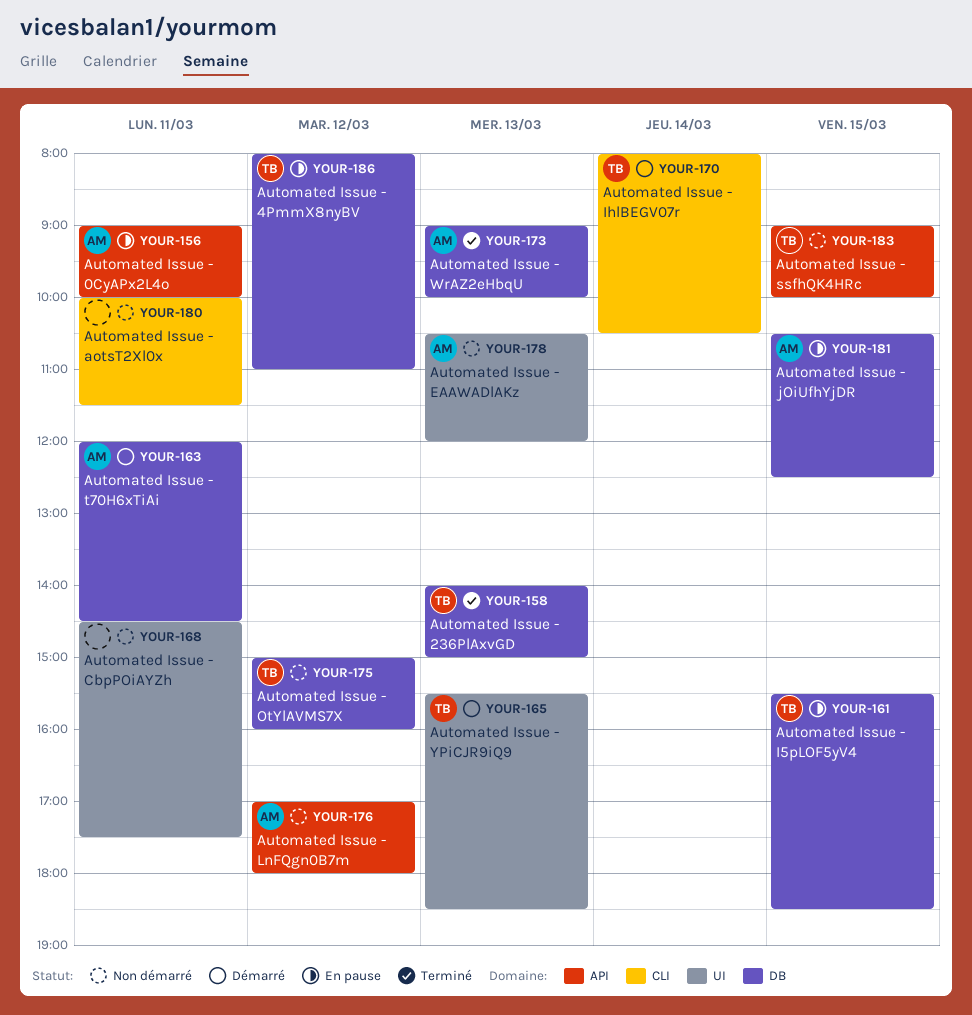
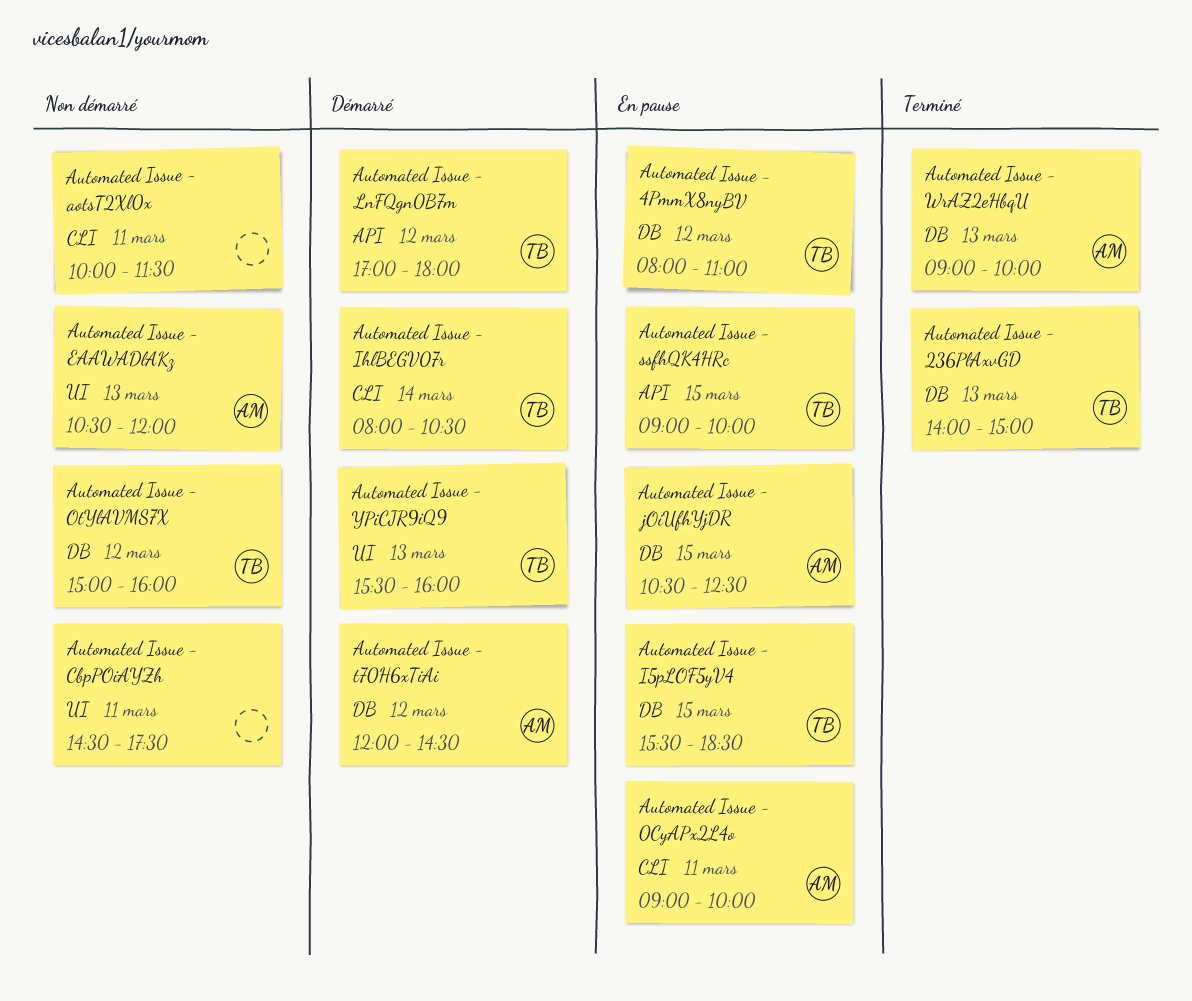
Automated Issue - 0CyAPx2L4o, label: API -> CLI
Automated Issue - LnFQgn0B7m, status: Non démarré -> Démarré
Automated Issue - LnFQgn0B7m, owner: AM -> TB
Automated Issue - ssfhQK4HRc, status: Non démarré -> En pause
Automated Issue - t70H6xTiAi, day: Mar 11 -> Mar 12
Automated Issue - YPiCJR9iQ9, ends: 18:30 -> 16:00

